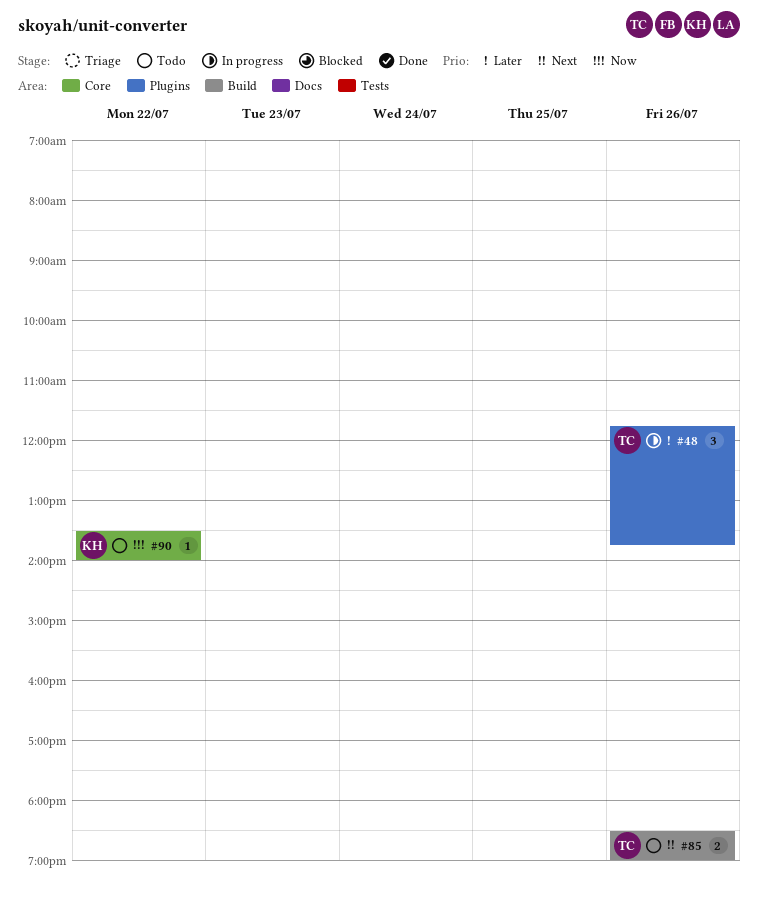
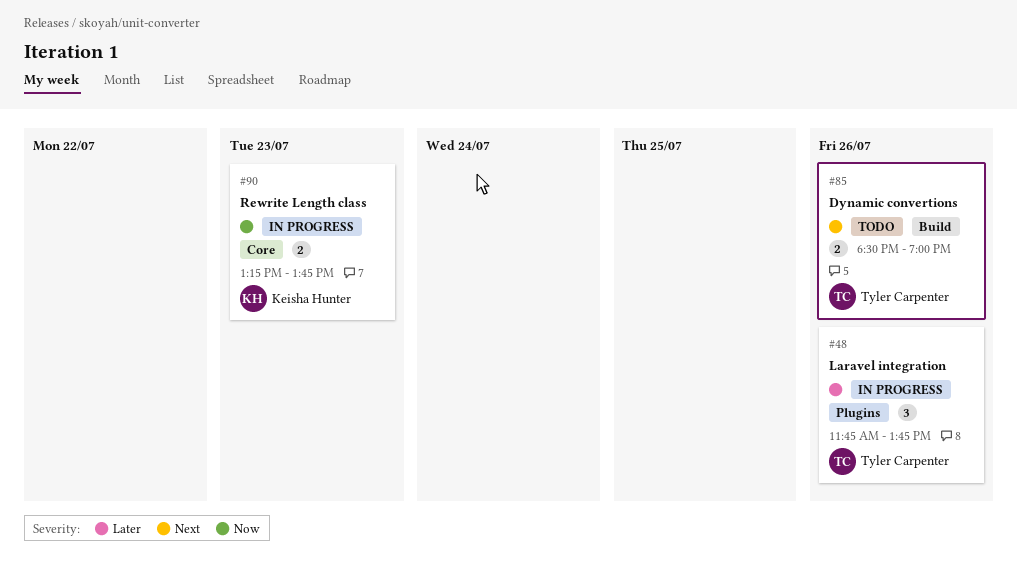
#90, status: Todo -> In progress
#90, estimate: 1 -> 2
#90, day: Jul 22 -> Jul 23
#90, begins: 13:30 -> 13:15
#90, ends: 14:00 -> 13:45

